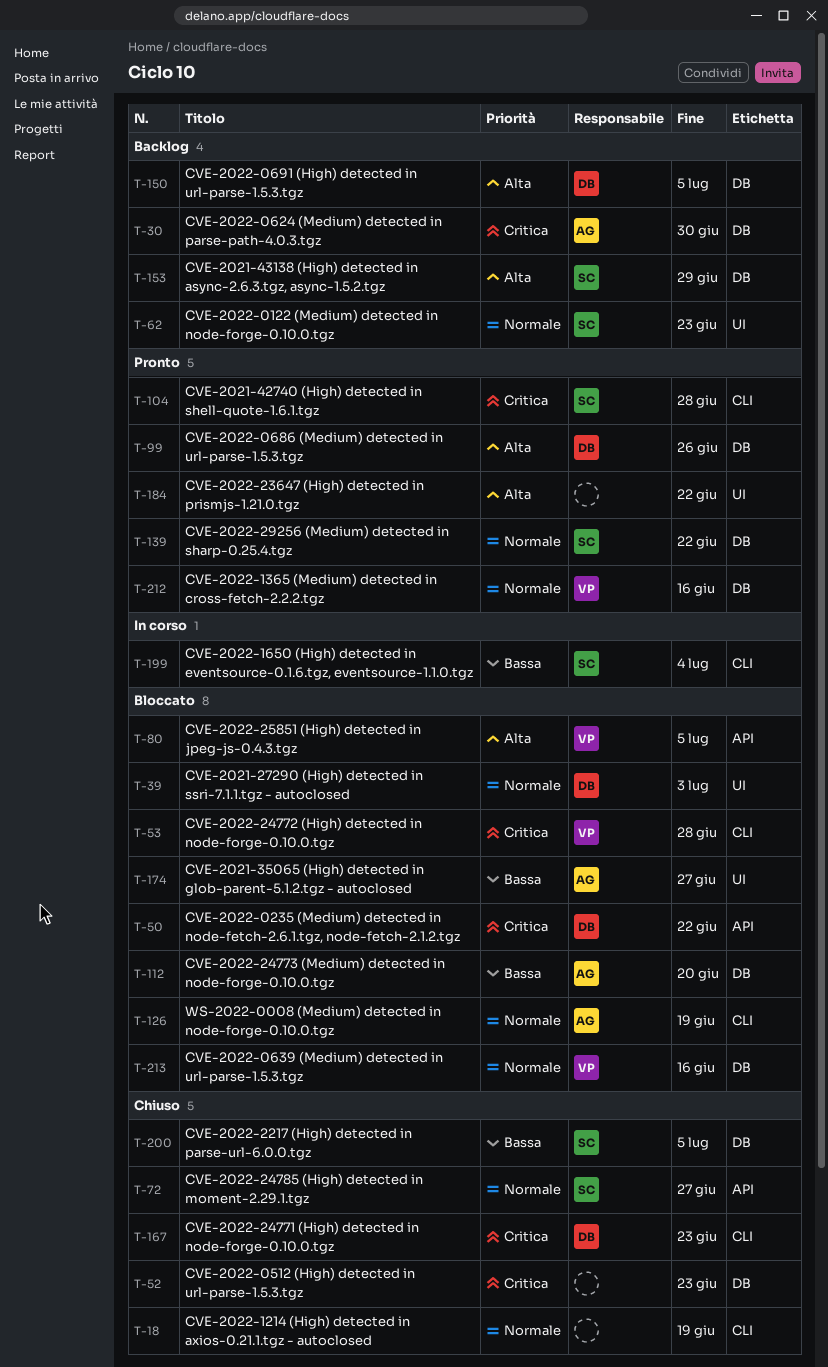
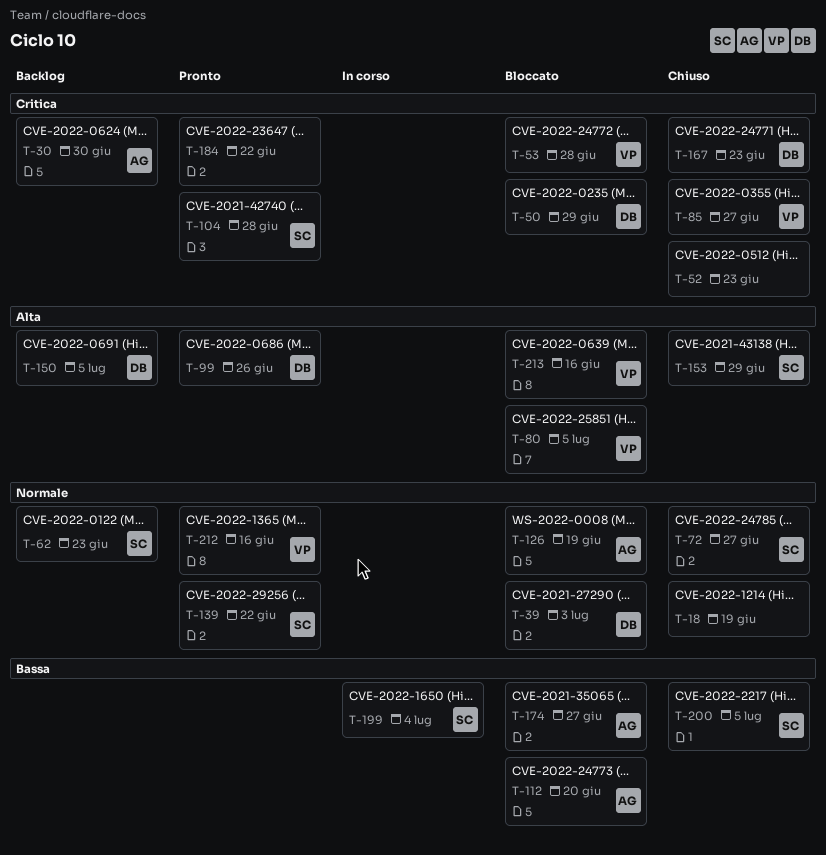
T-50, due: Jun 22 -> Jun 29
T-85: none -> present
T-153, status: Backlog -> Chiuso
T-184, priority: Alta -> Critica
T-213, priority: Normale -> Alta

